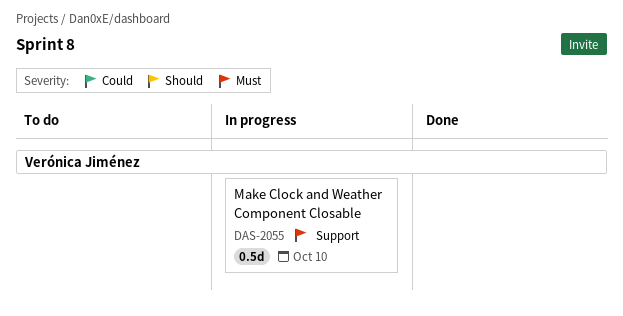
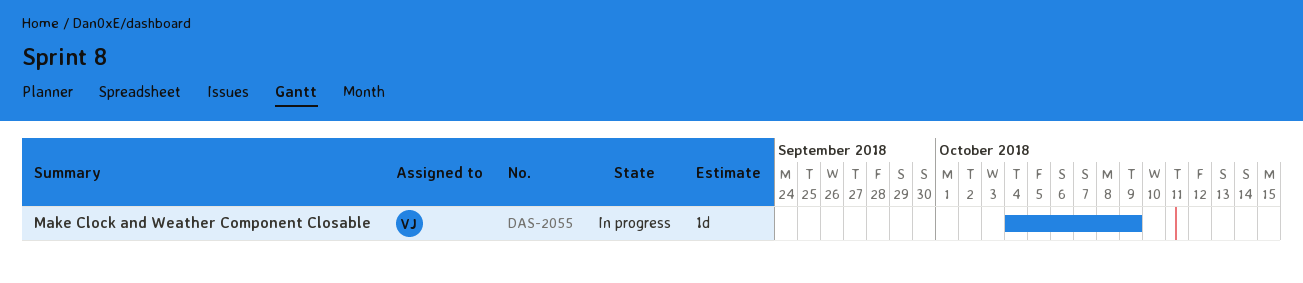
DAS-2055, estimate: 0.5d -> 1d
DAS-2055, due: Oct 10 -> Oct 9

